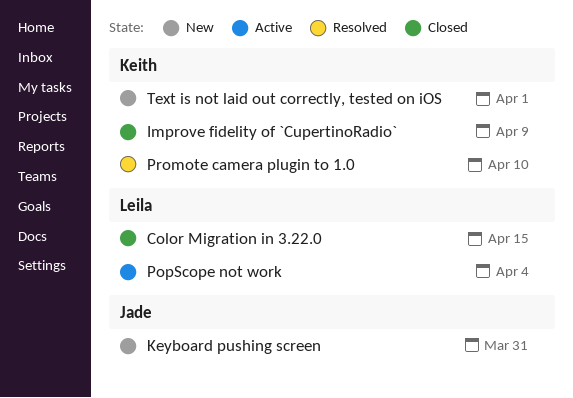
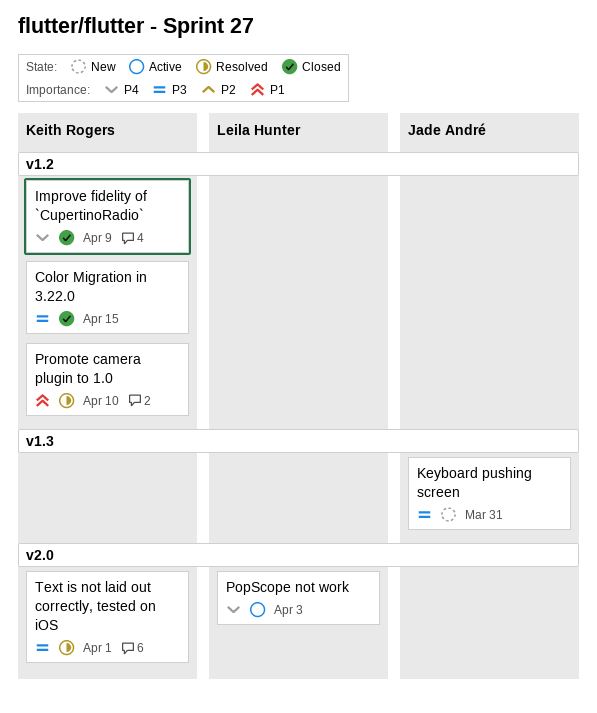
Color Migration in 3.22.0, owner: Leila Hunter -> Keith Rogers
PopScope not work, due: Apr 4 -> Apr 3
Text is not laid out correctly, tested on iOS, status: New -> Resolved

